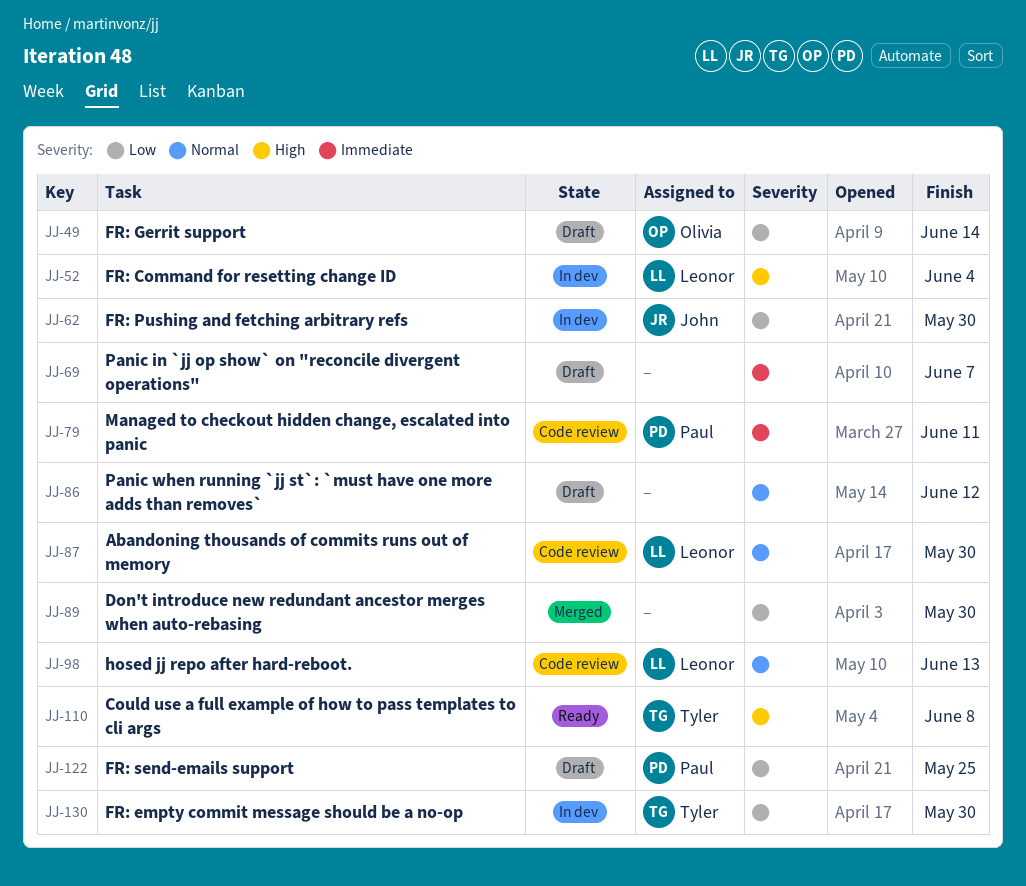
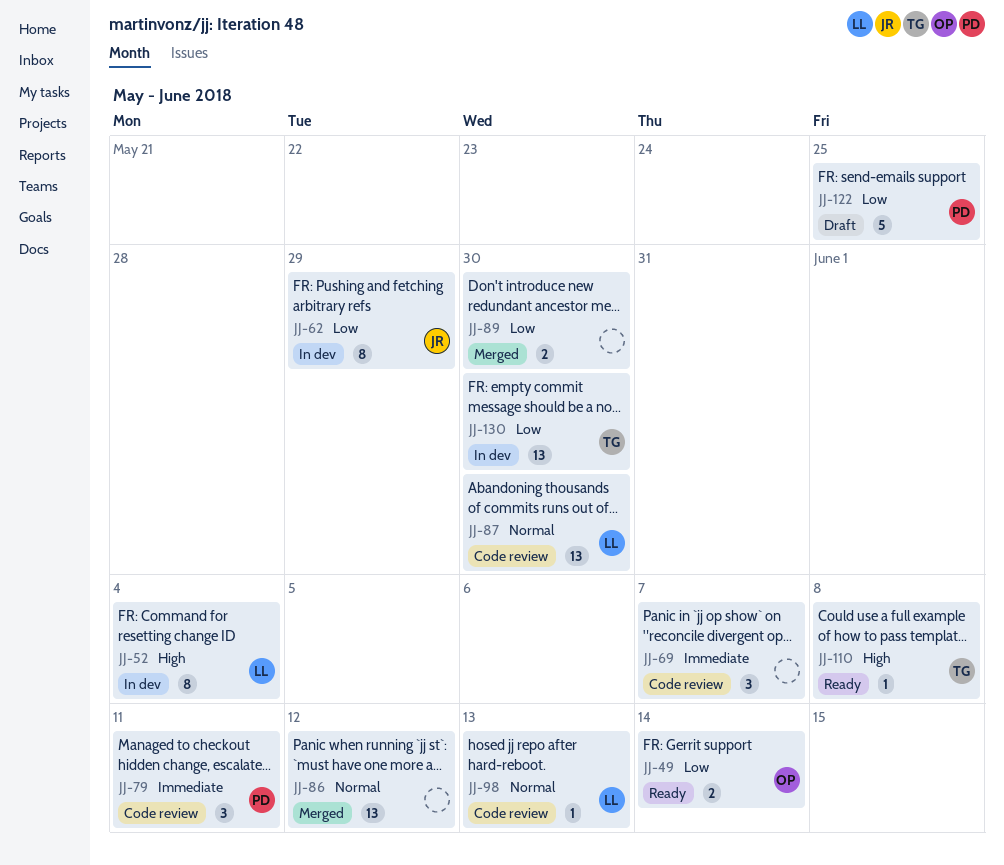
JJ-49, status: Draft -> Ready
JJ-62, due: May 30 -> May 29
JJ-69, status: Draft -> Code review
JJ-86, status: Draft -> Merged

